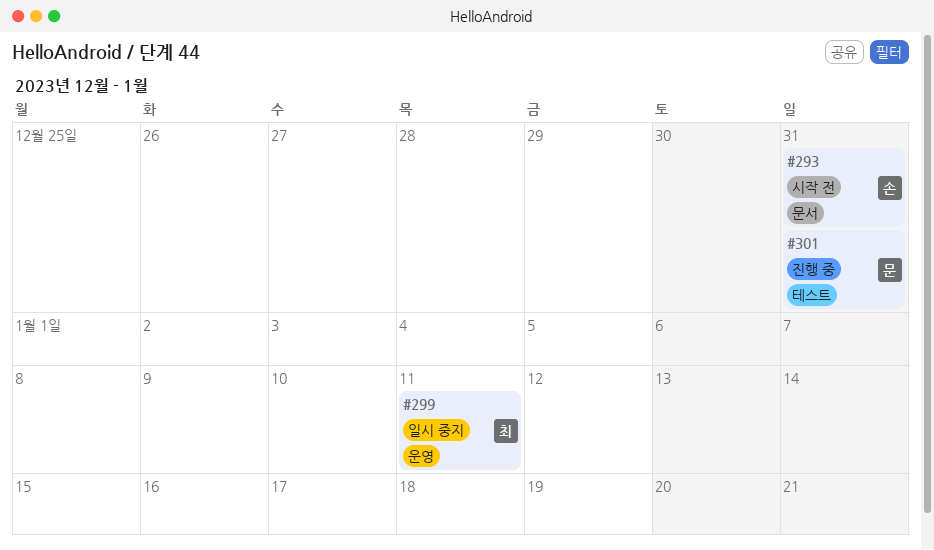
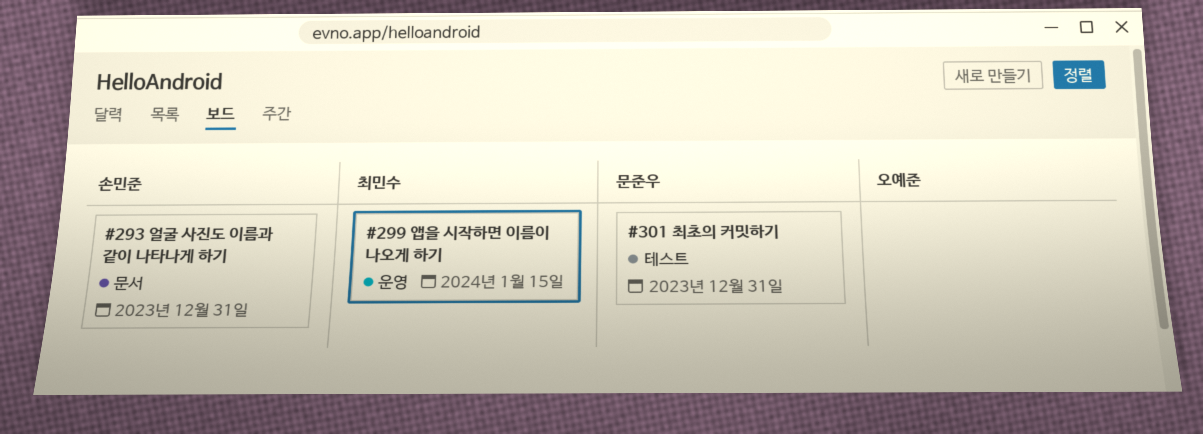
#299, due: Jan 11 -> Jan 15

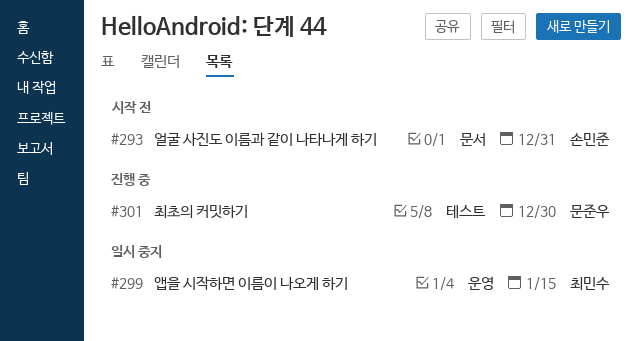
#301, due: Dec 31 -> Dec 30

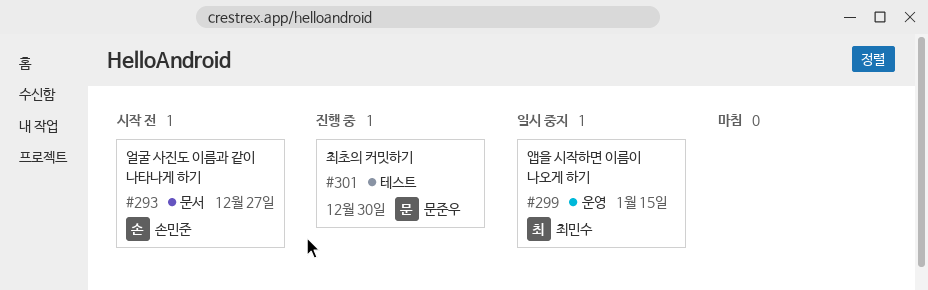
#293, due: Dec 31 -> Dec 27

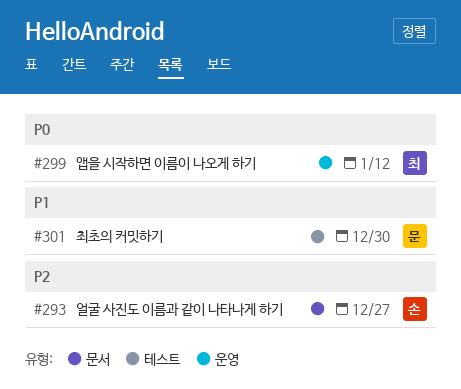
#299, due: Jan 15 -> Jan 12

